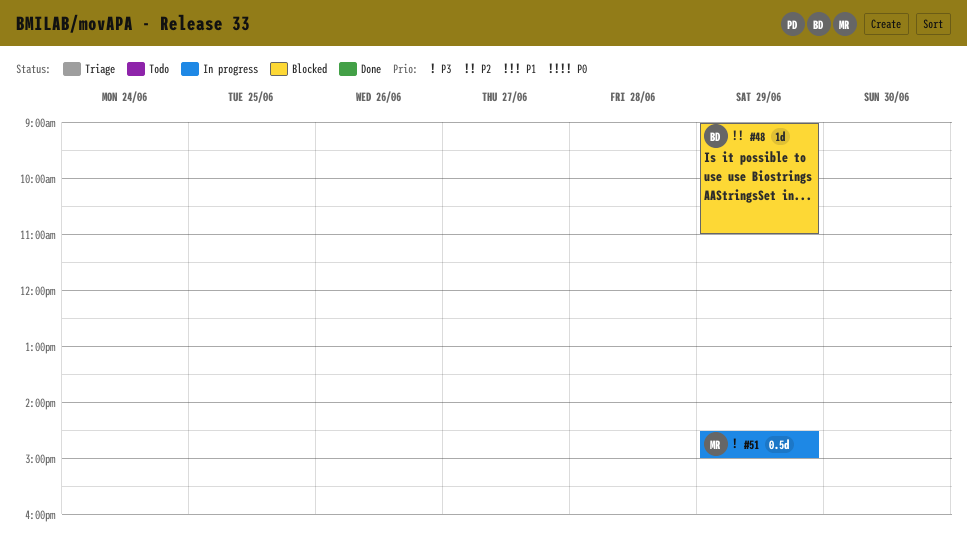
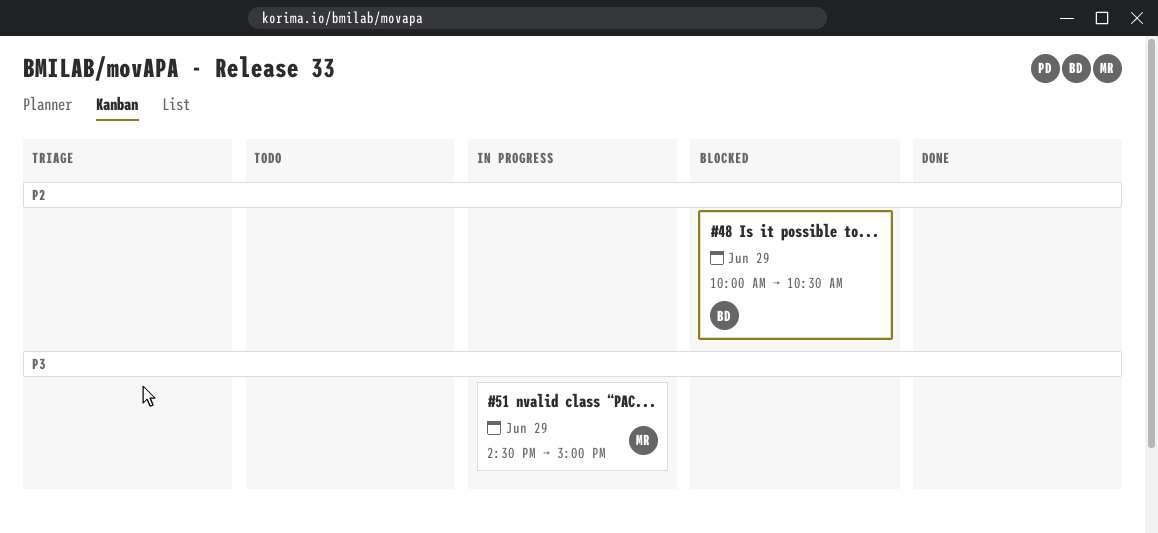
#48, begins: 09:00 -> 10:00
#48, ends: 11:00 -> 10:30

